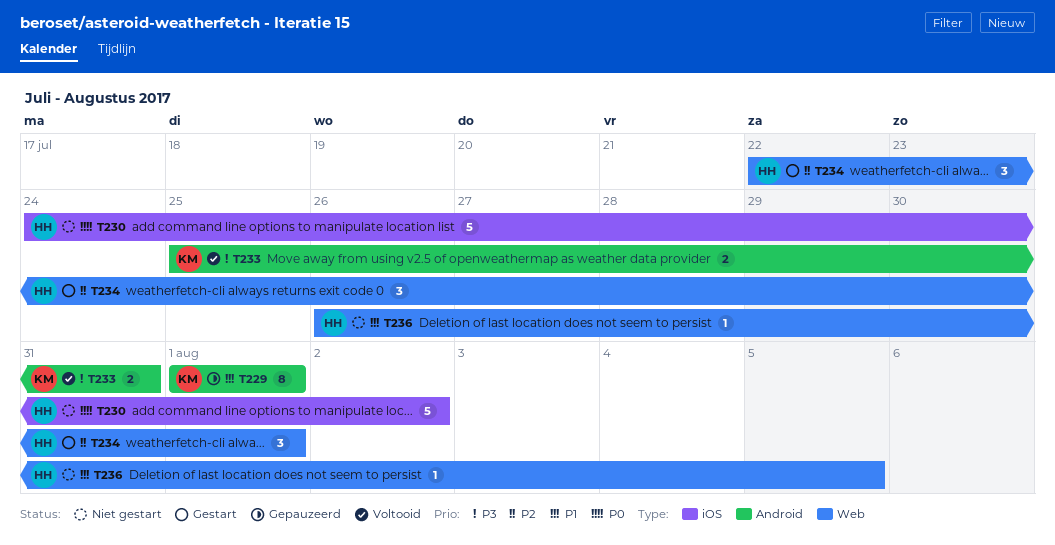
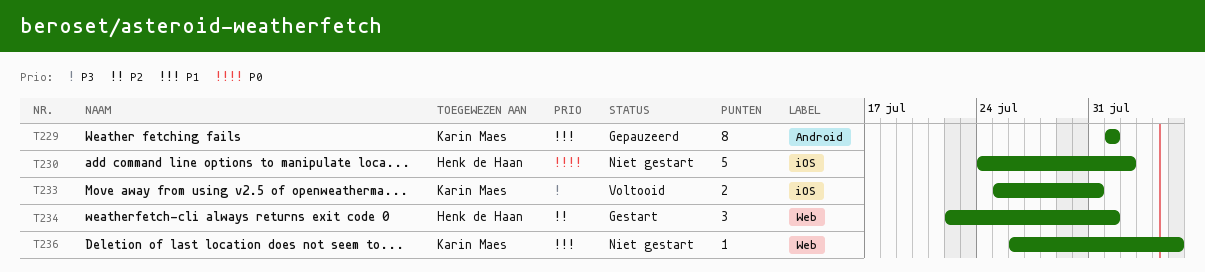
T233, label: Android -> iOS
T236, owner: Henk de Haan -> Karin Maes

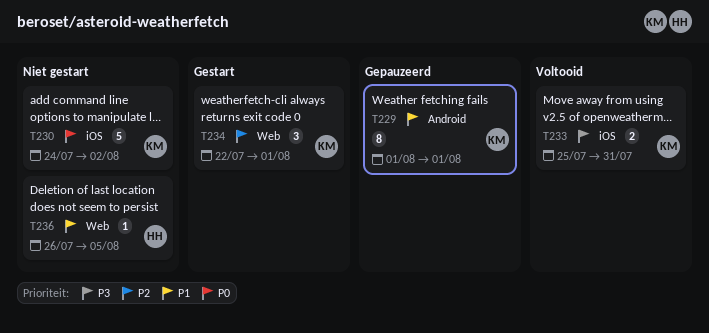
T230, owner: Henk de Haan -> Karin Maes
T234, owner: Henk de Haan -> Karin Maes
T236, owner: Karin Maes -> Henk de Haan

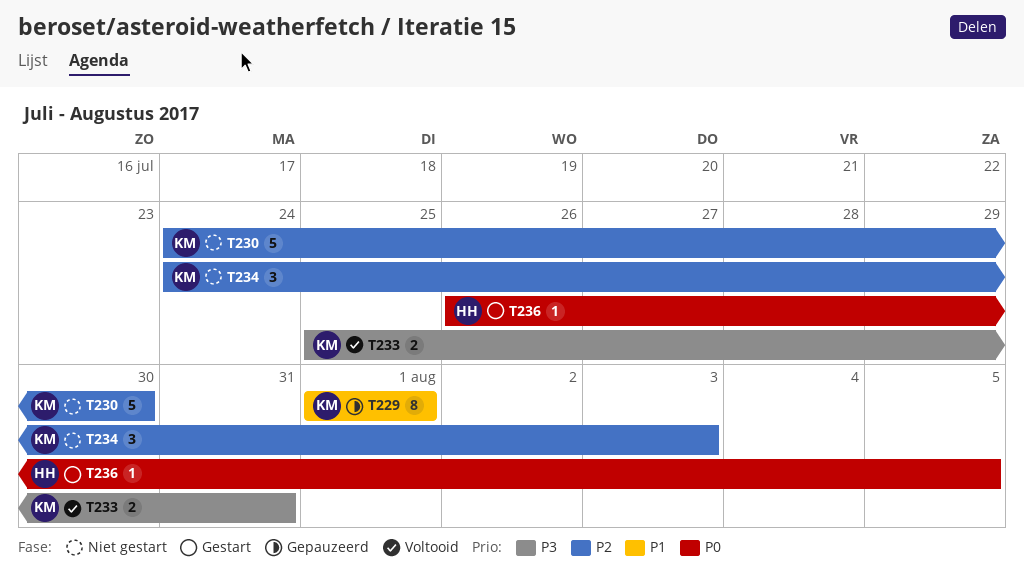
T230, priority: P0 -> P2
T230, due: Aug 2 -> Jul 30
T234, status: Gestart -> Niet gestart
T234, start: Jul 22 -> Jul 24
T234, due: Aug 1 -> Aug 3
T236, status: Niet gestart -> Gestart
T236, priority: P1 -> P0

